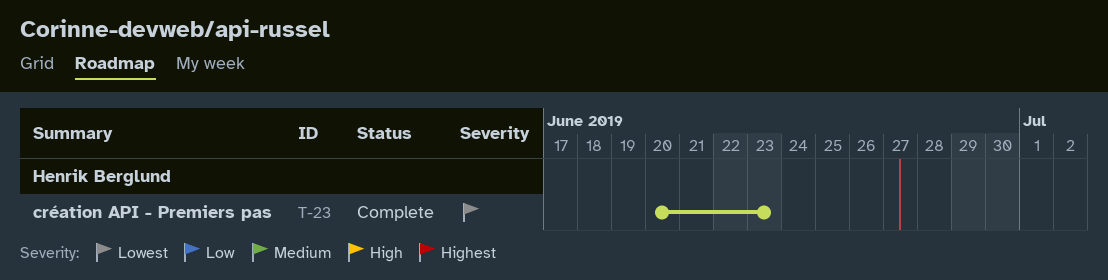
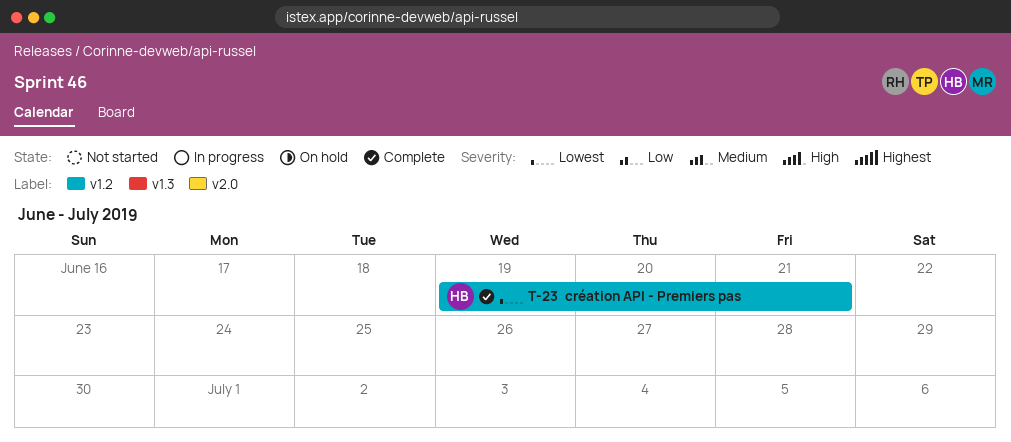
T-23, start: Jun 20 -> Jun 19
T-23, due: Jun 23 -> Jun 21

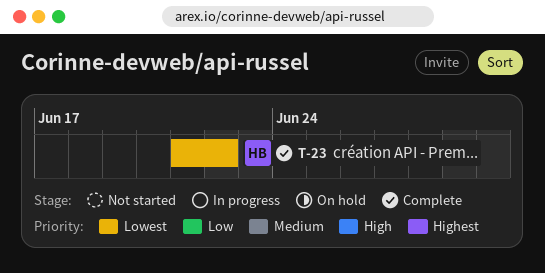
T-23, start: Jun 19 -> Jun 21
T-23, due: Jun 21 -> Jun 22

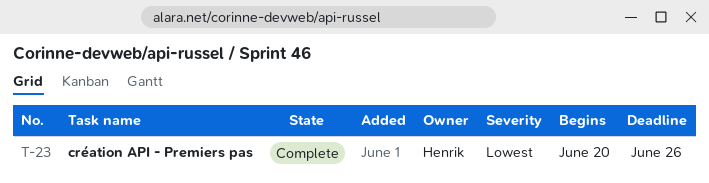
T-23, start: Jun 21 -> Jun 20
T-23, due: Jun 22 -> Jun 26

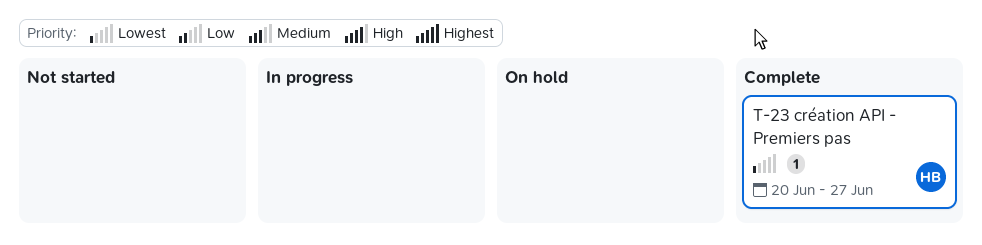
T-23, due: Jun 26 -> Jun 27

